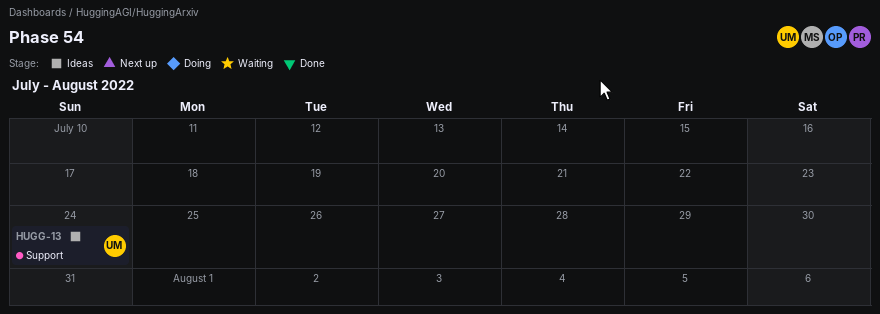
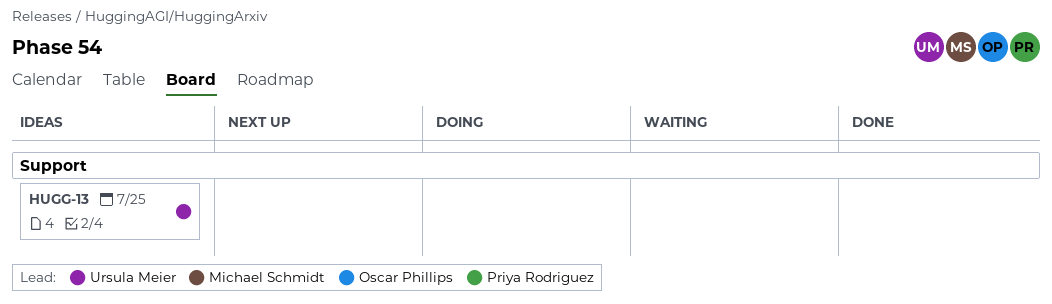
HUGG-13, due: Jul 24 -> Jul 25

